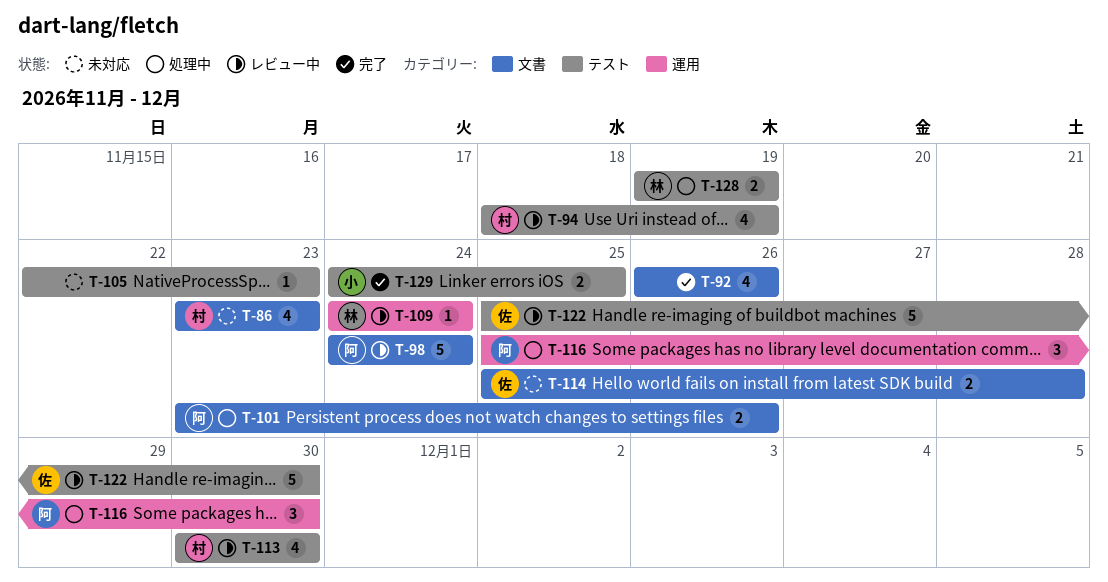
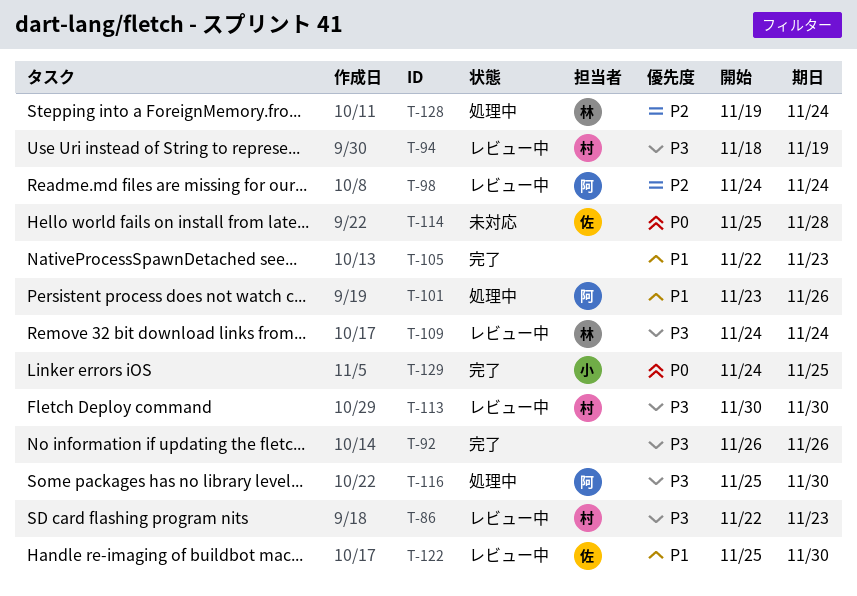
T-86, status: 未対応 -> レビュー中
T-86, start: Nov 23 -> Nov 22
T-105, status: 未対応 -> 完了
T-128, due: Nov 19 -> Nov 24

